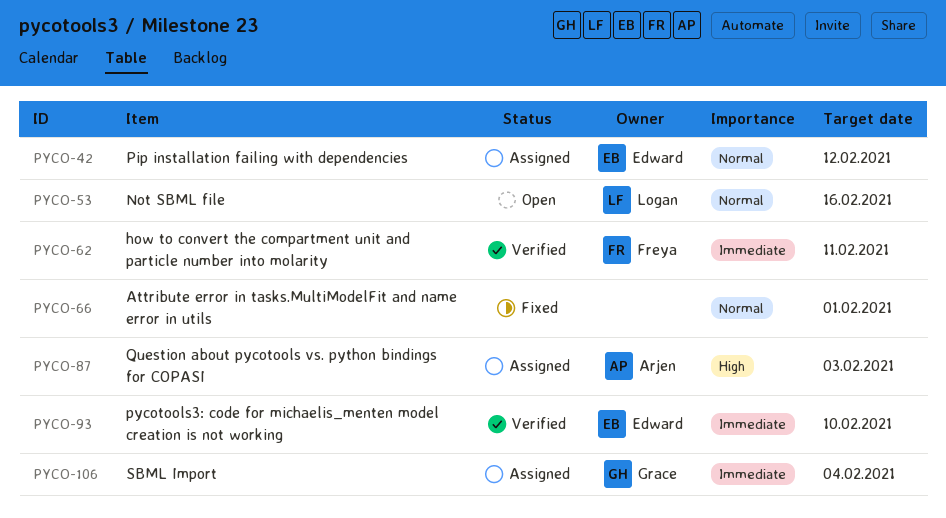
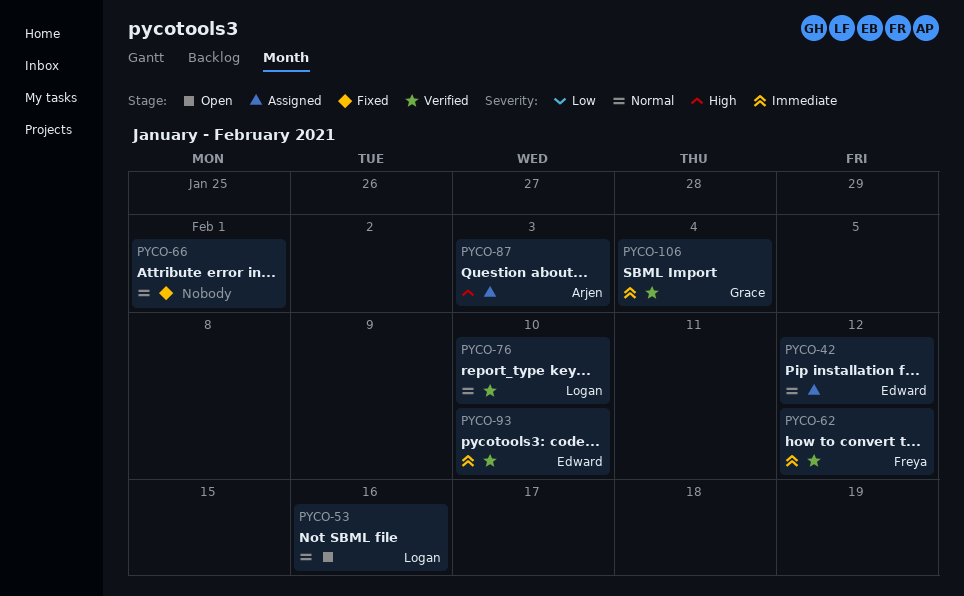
PYCO-62, due: Feb 11 -> Feb 12
PYCO-76: none -> present
PYCO-106, status: Assigned -> Verified

